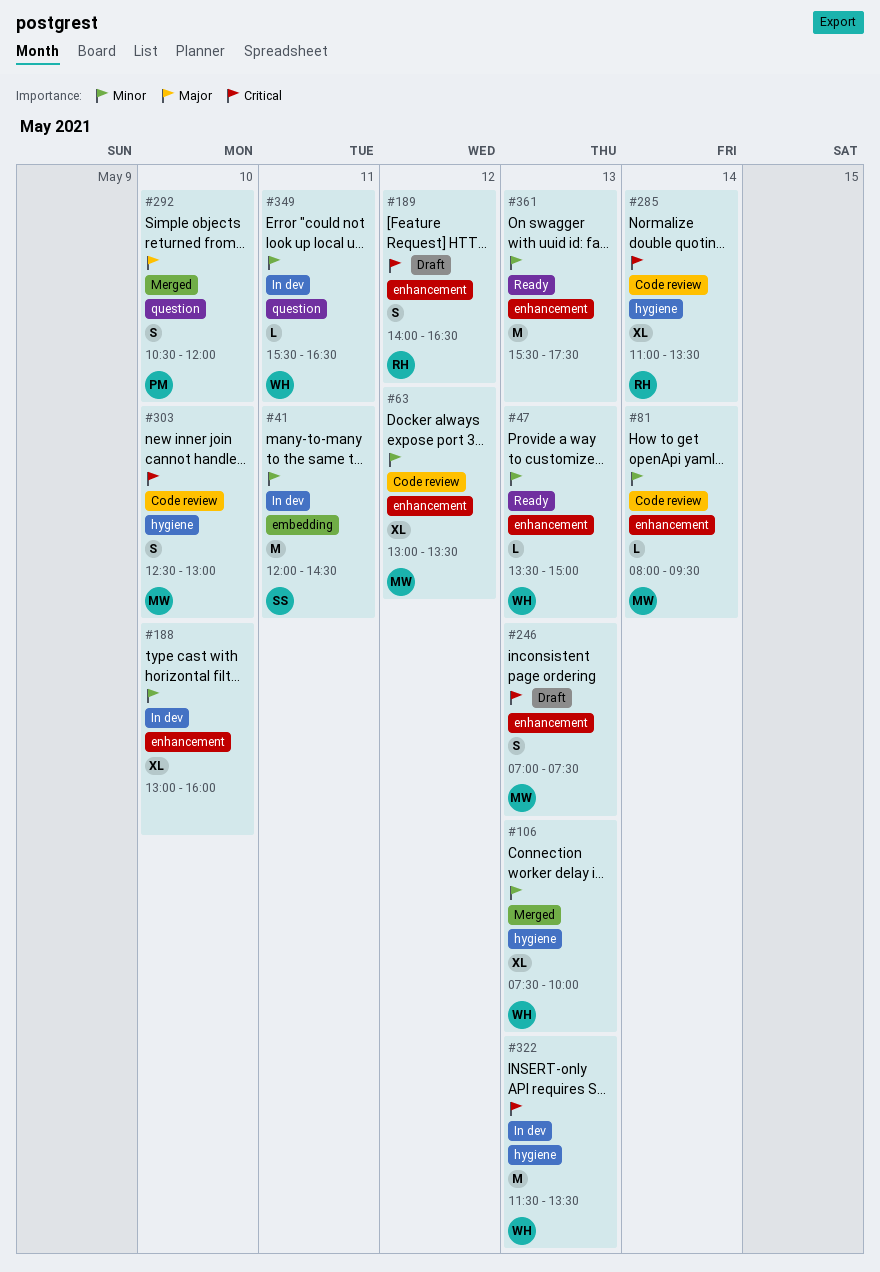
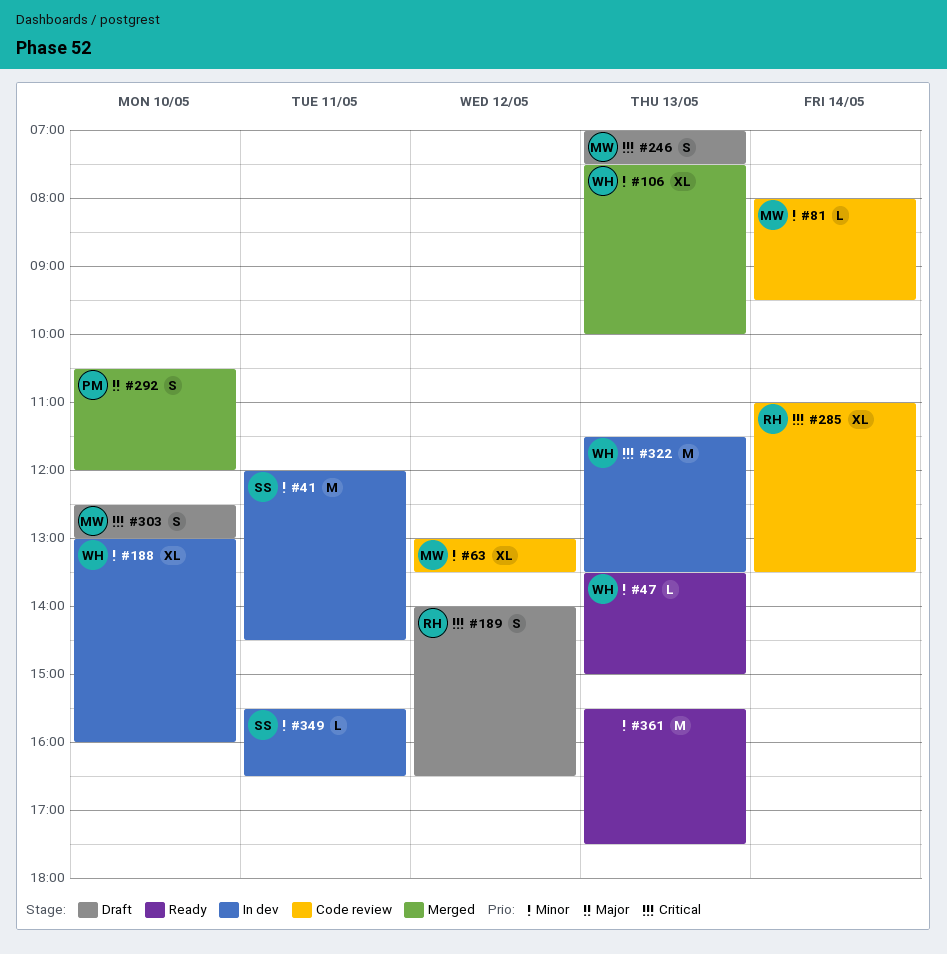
#188, owner: none -> WH
#303, status: Code review -> Draft
#349, owner: WH -> SS

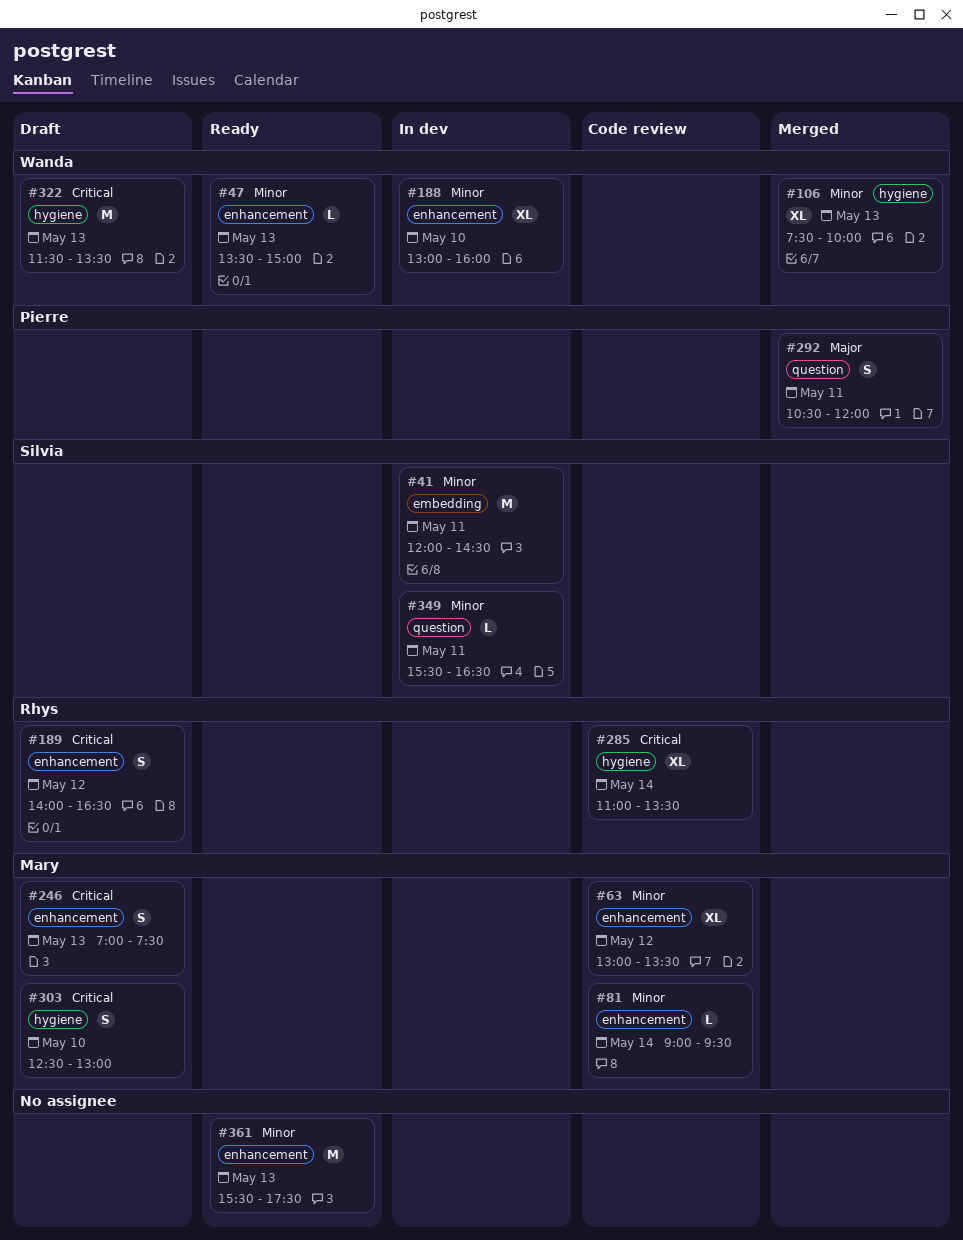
#81, begins: 08:00 -> 09:00
#292, day: May 10 -> May 11
#322, status: In dev -> Draft

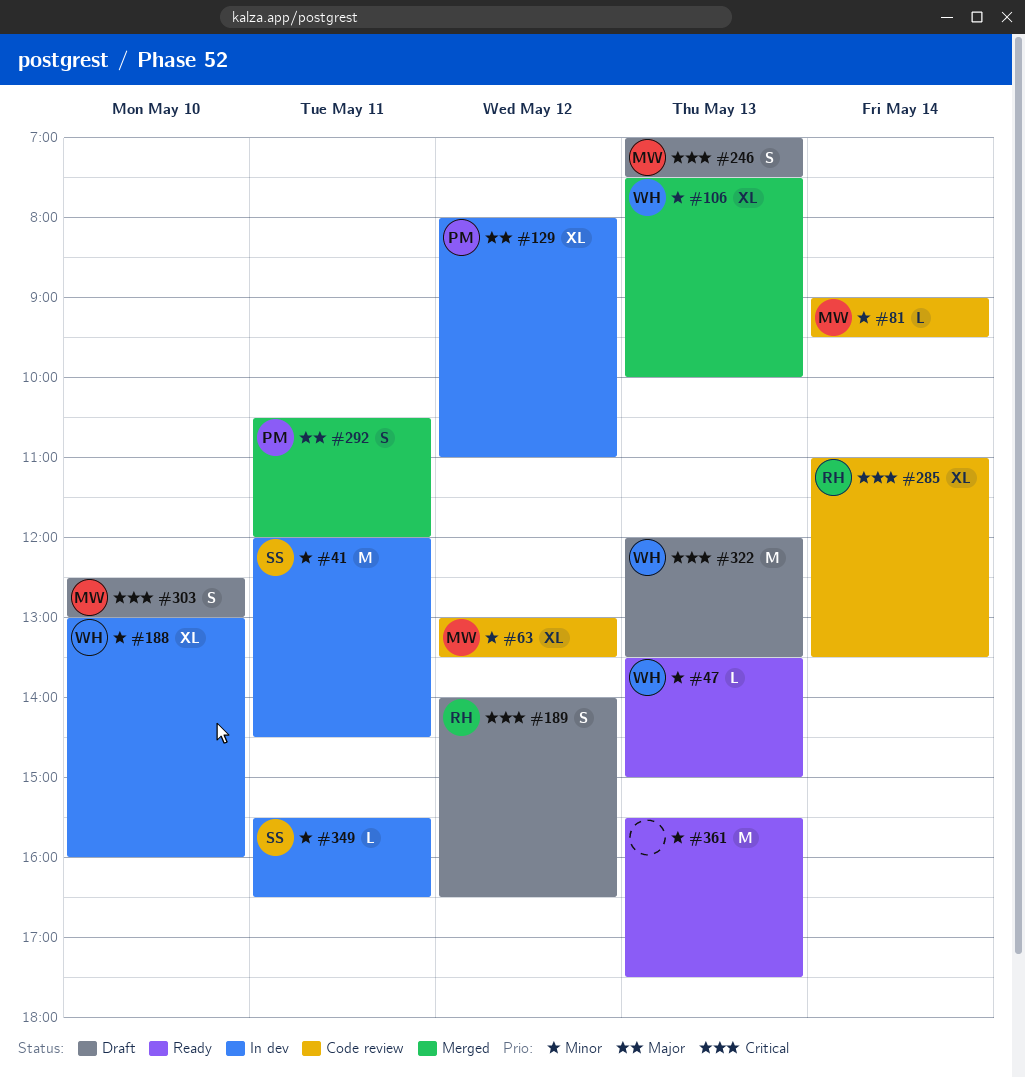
#129: none -> present
#322, begins: 11:30 -> 12:00

